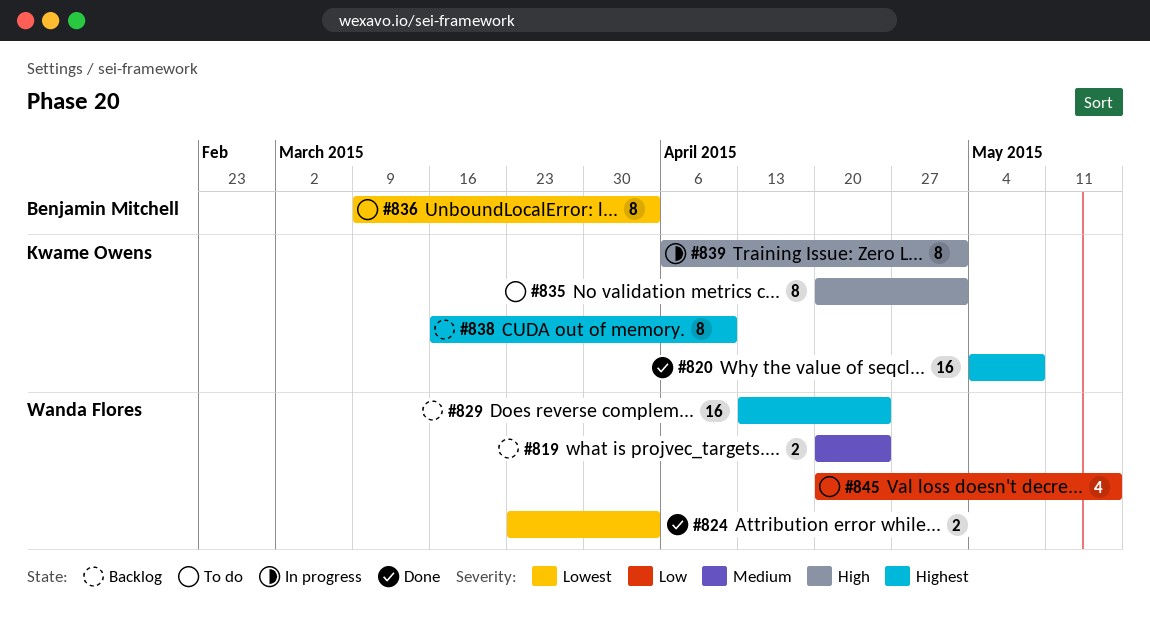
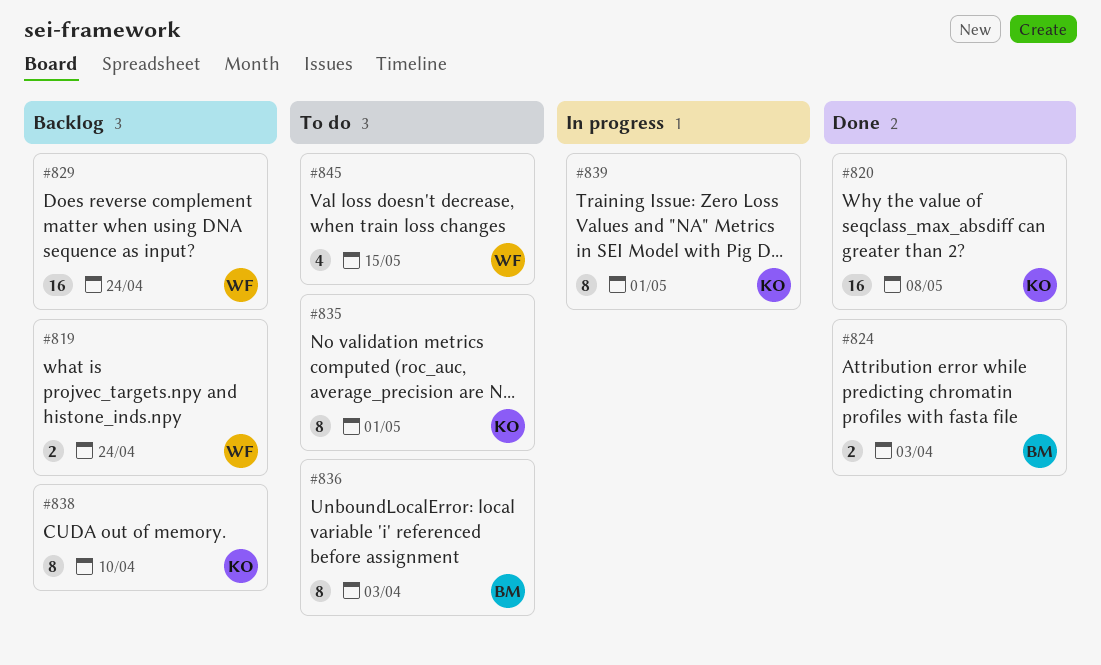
#824, owner: Wanda Flores -> Benjamin Mitchell

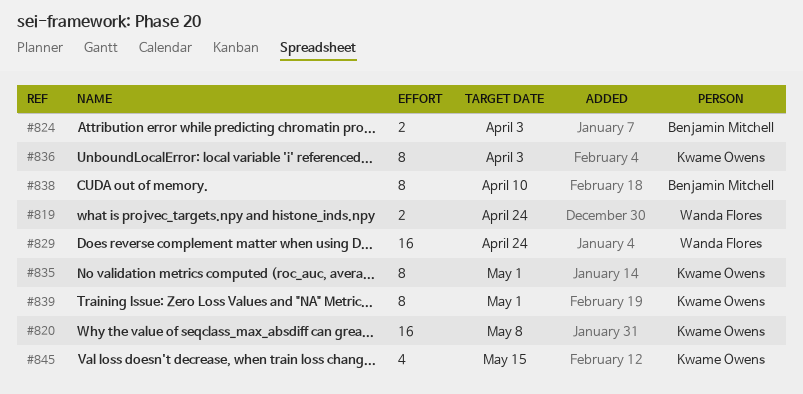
#836, owner: Benjamin Mitchell -> Kwame Owens
#838, owner: Kwame Owens -> Benjamin Mitchell
#845, owner: Wanda Flores -> Kwame Owens

